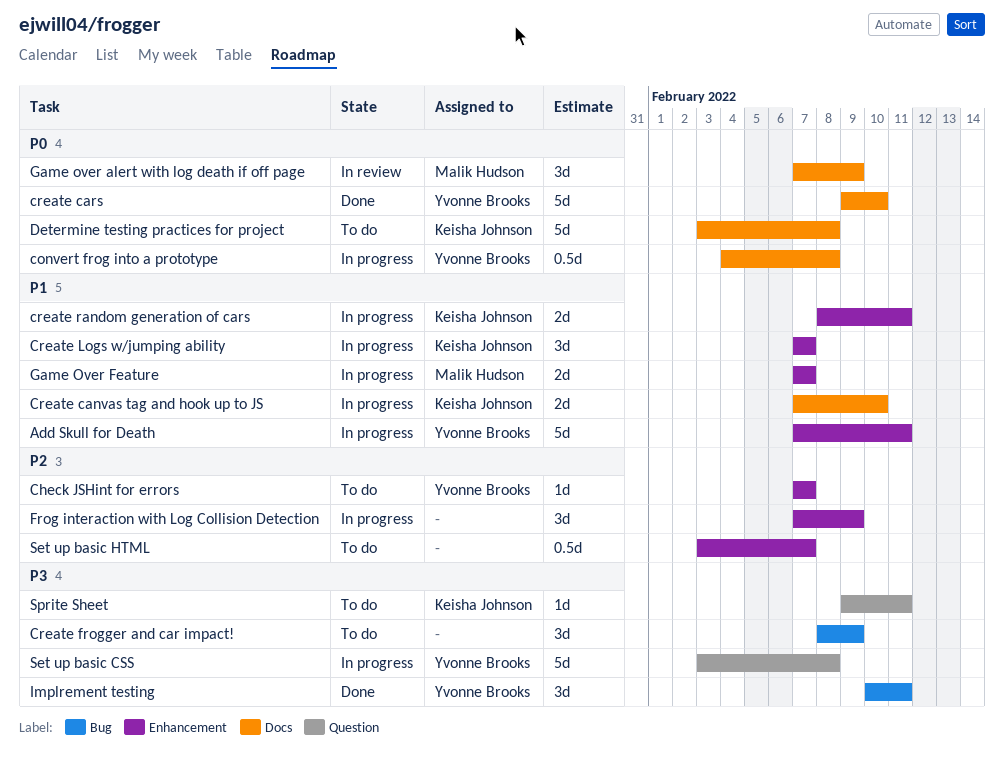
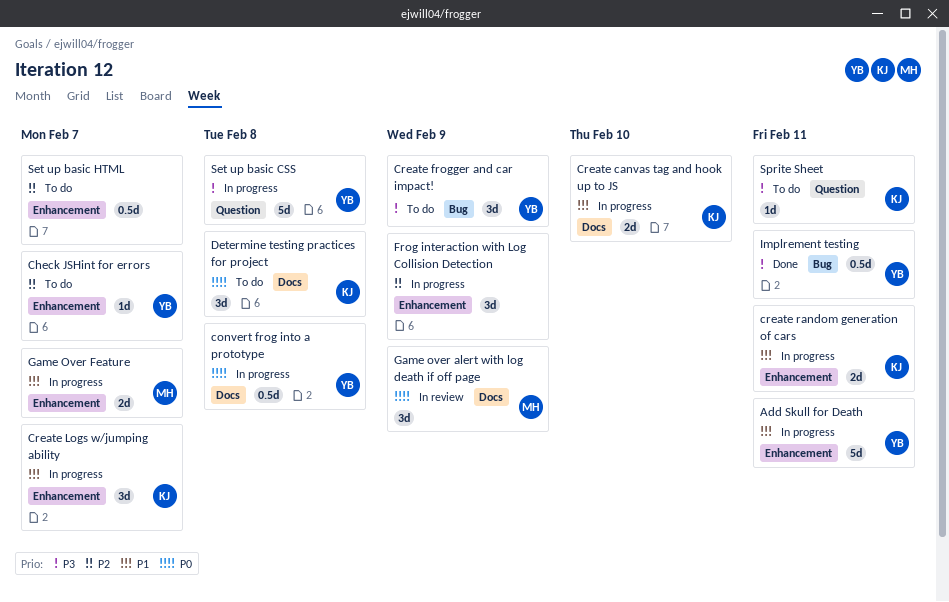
create cars: present -> none
Create frogger and car impact!, owner: none -> Yvonne Brooks
Determine testing practices for project, estimate: 5d -> 3d
Implrement testing, estimate: 3d -> 0.5d

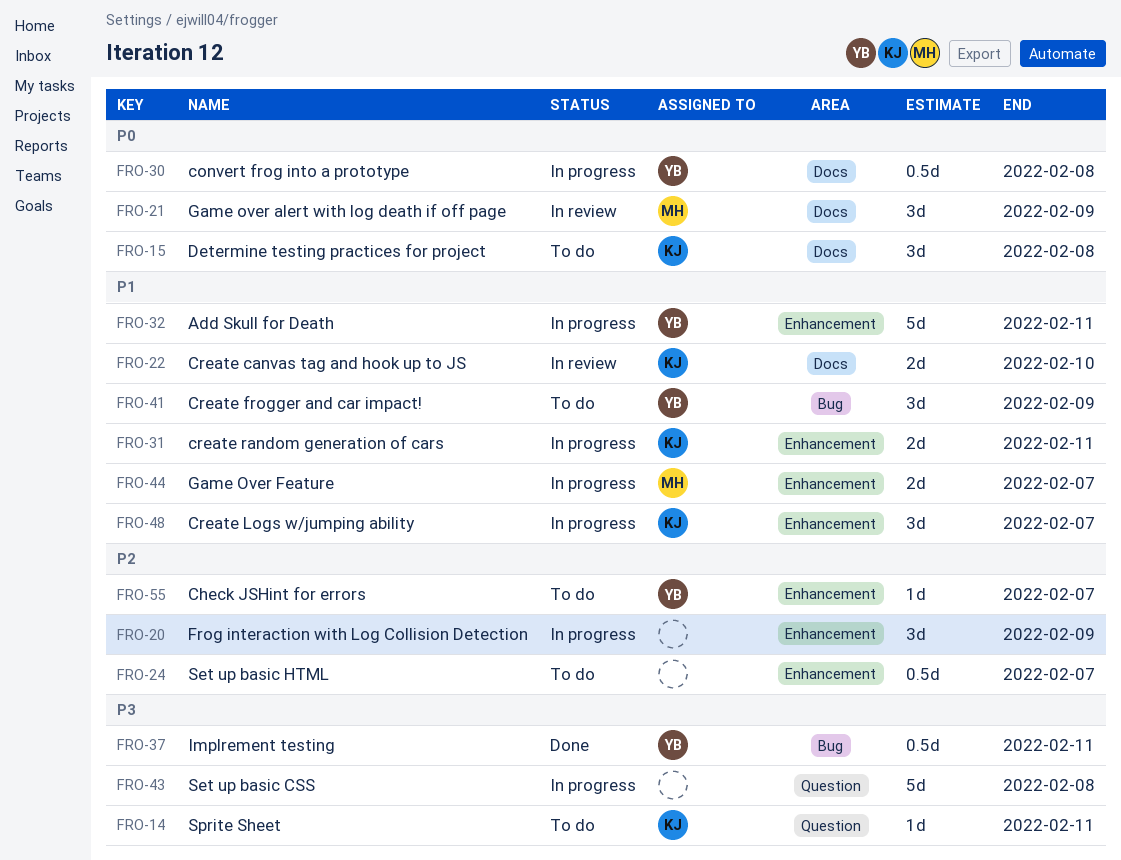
Create canvas tag and hook up to JS, status: In progress -> In review
Create frogger and car impact!, priority: P3 -> P1
Set up basic CSS, owner: YB -> none

